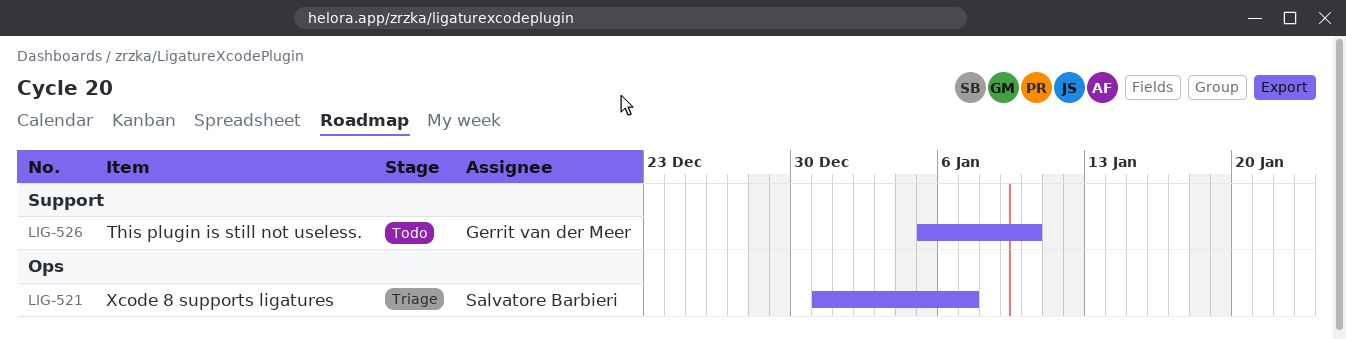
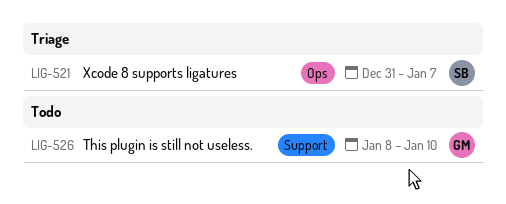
LIG-526, start: Jan 5 -> Jan 8

